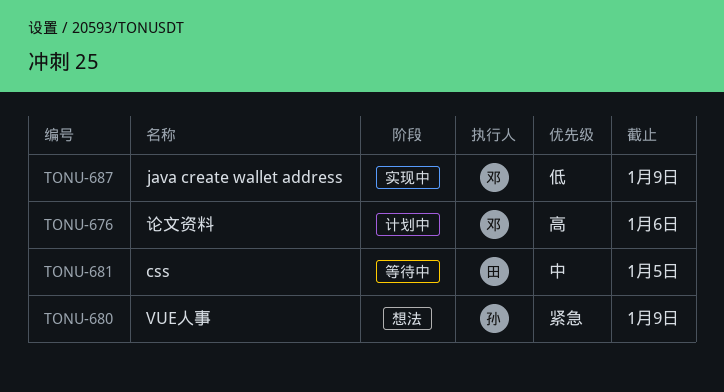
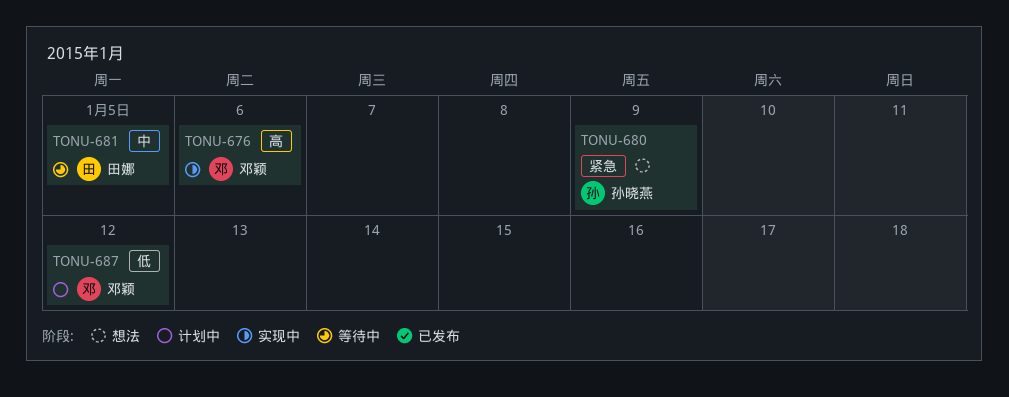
TONU-676, status: 计划中 -> 实现中
TONU-687, status: 实现中 -> 计划中
TONU-687, due: Jan 9 -> Jan 12

